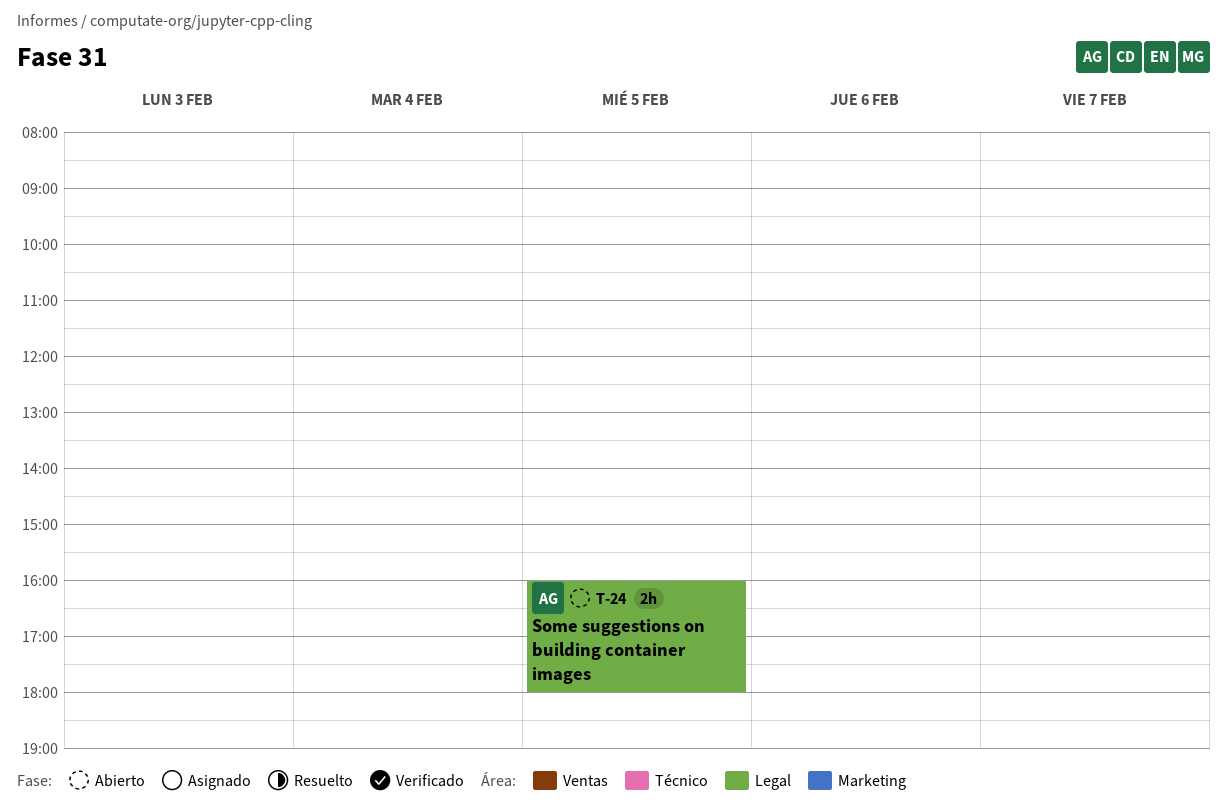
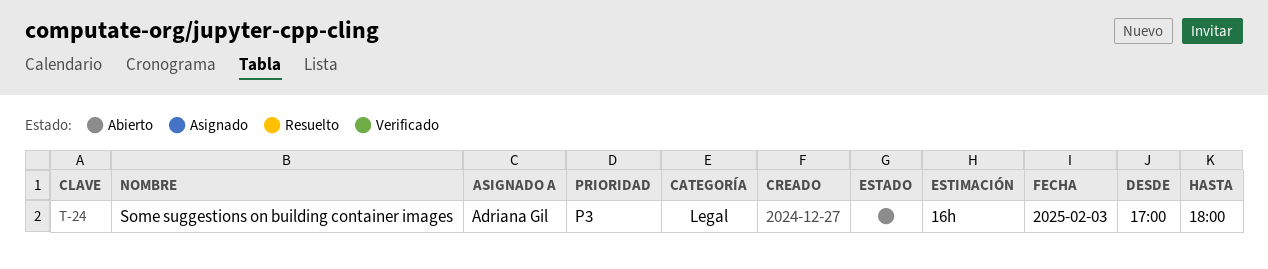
T-24, estimate: 2h -> 16h
T-24, day: Feb 5 -> Feb 3
T-24, begins: 16:00 -> 17:00

